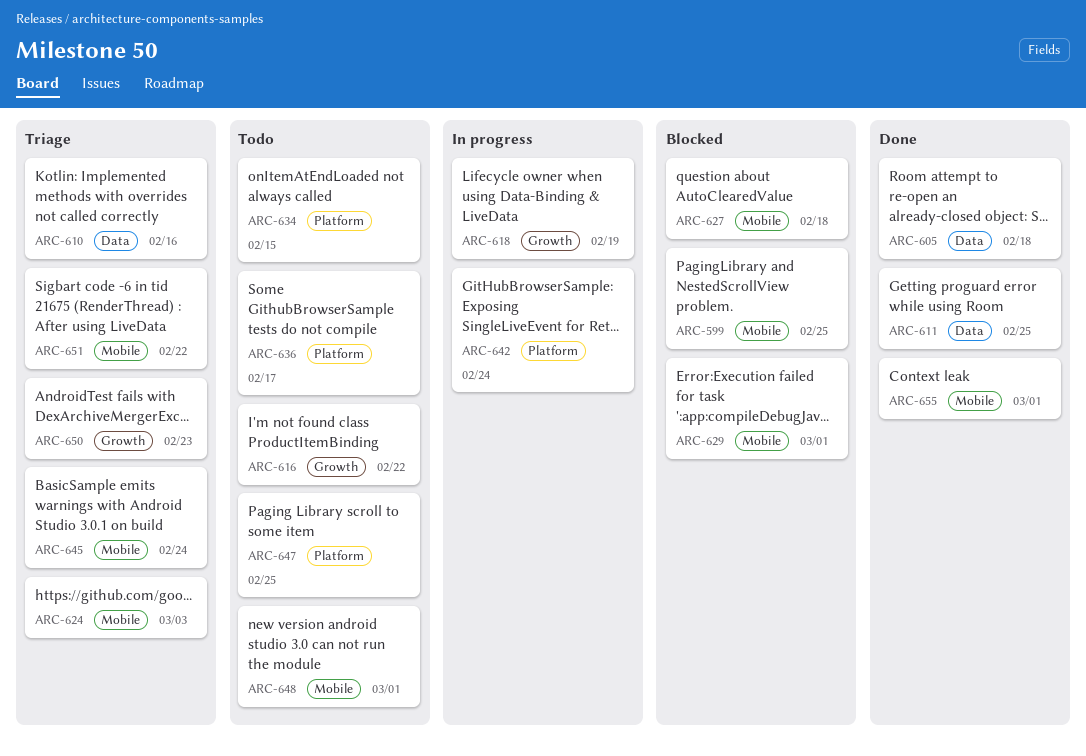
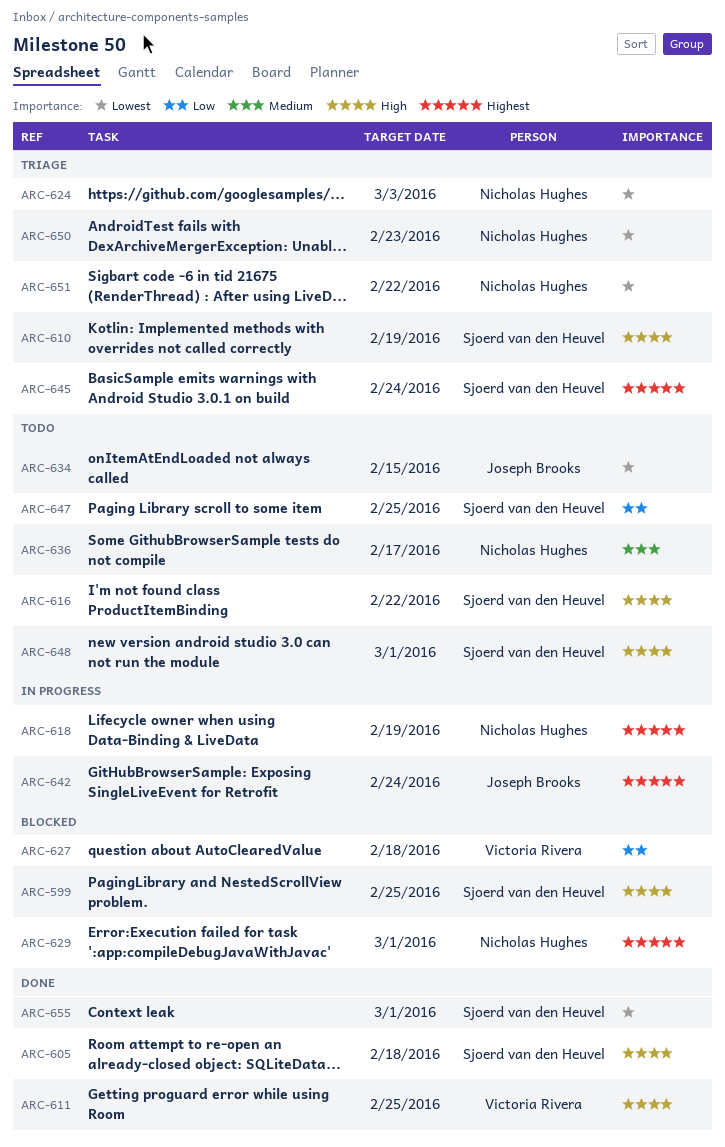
ARC-610, due: Feb 16 -> Feb 19

